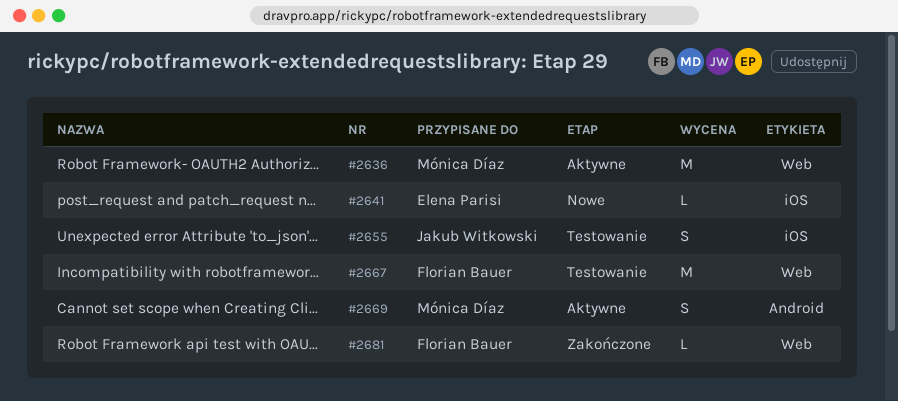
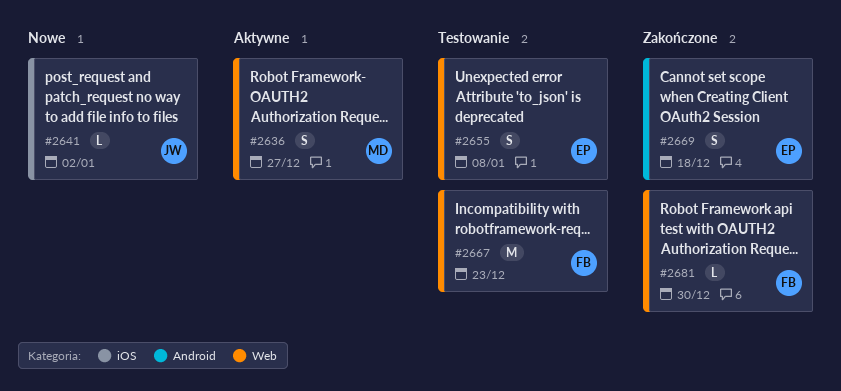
#2636, estimate: M -> S
#2641, owner: Elena Parisi -> Jakub Witkowski
#2655, owner: Jakub Witkowski -> Elena Parisi
#2655, label: iOS -> Web
#2669, status: Aktywne -> Zakończone
#2669, owner: Mónica Díaz -> Elena Parisi

